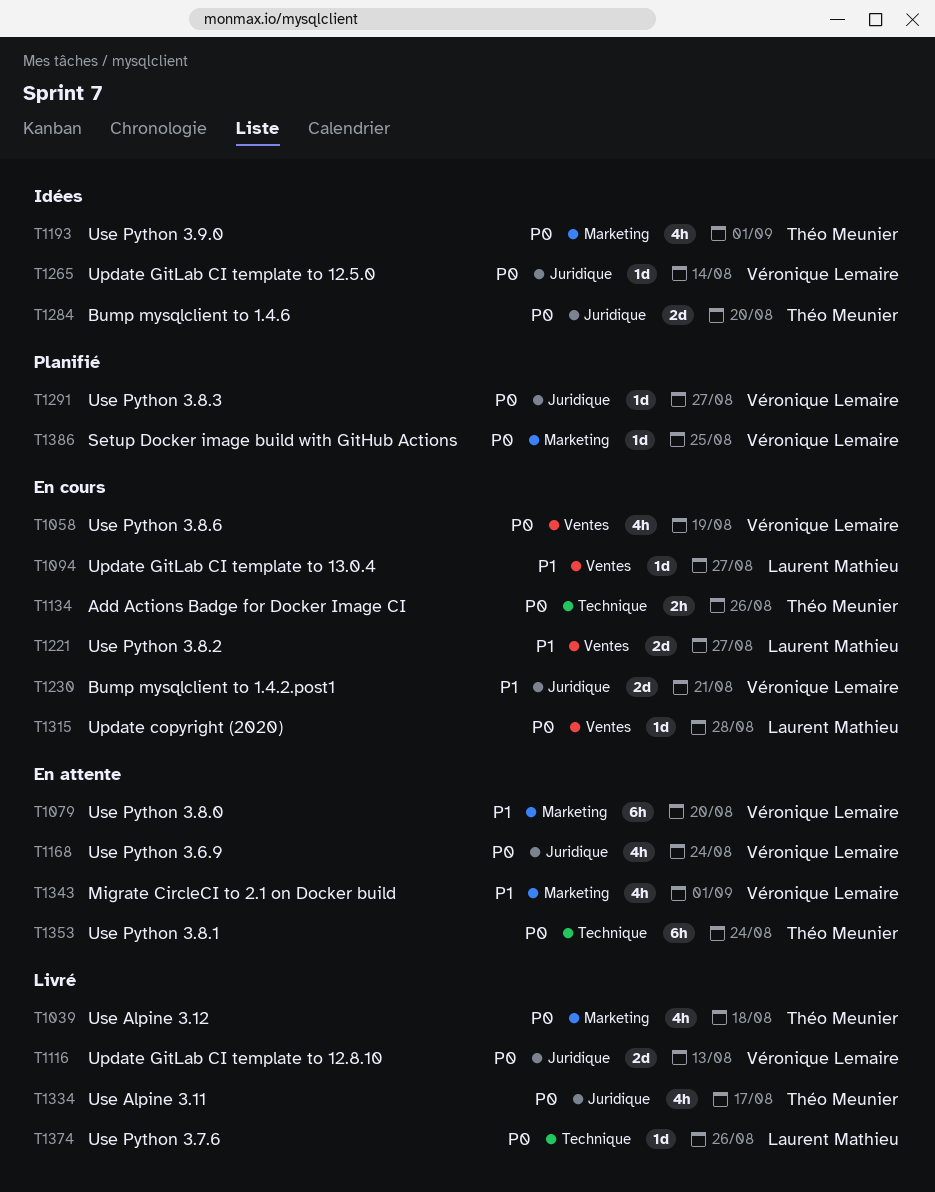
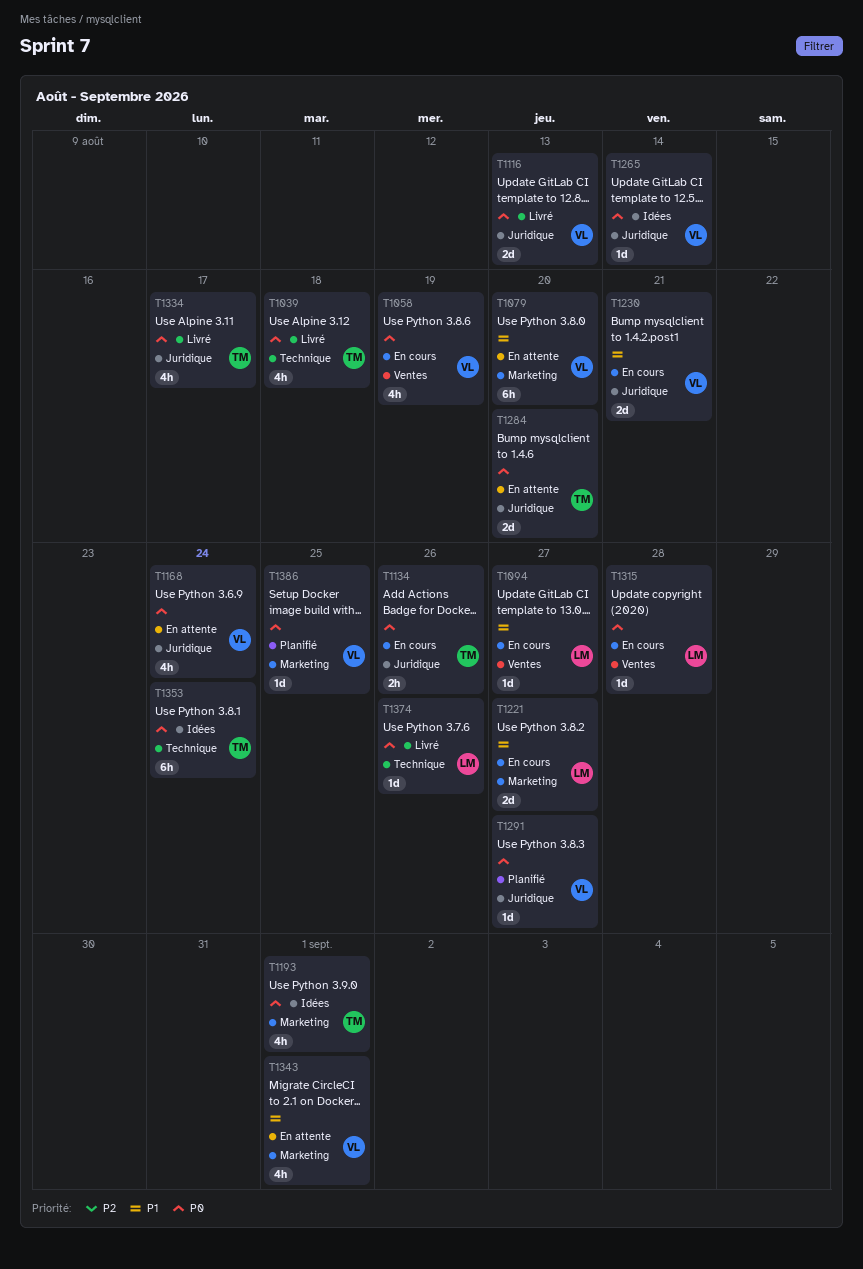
T1039, label: Marketing -> Technique
T1134, label: Technique -> Juridique
T1221, label: Ventes -> Marketing
T1284, status: Idées -> En attente
T1353, status: En attente -> Idées

